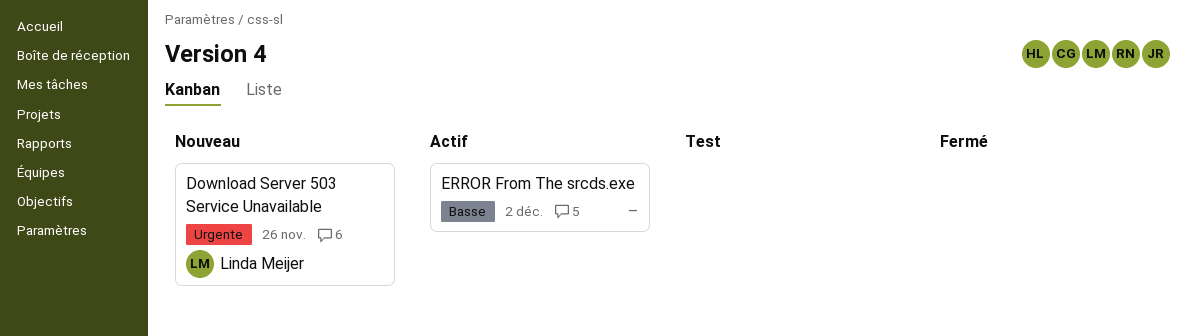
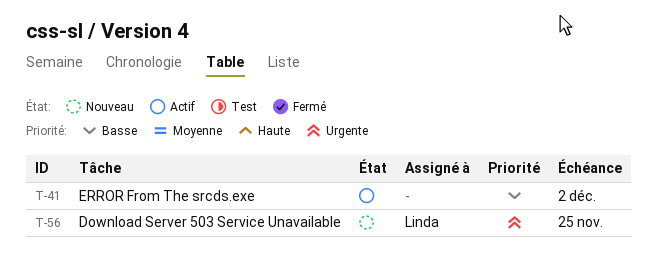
Download Server 503 Service Unavailable, due: Nov 26 -> Nov 25

